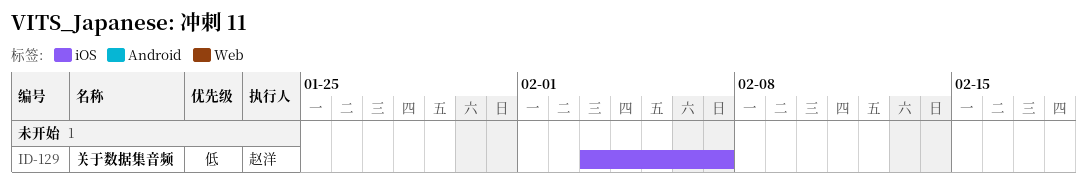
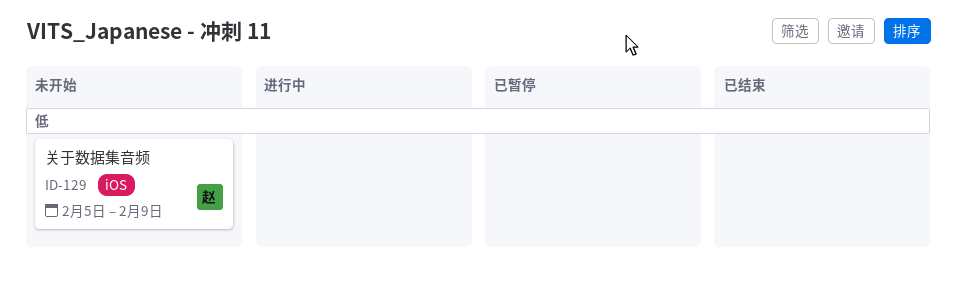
ID-129, start: Feb 3 -> Feb 5
ID-129, due: Feb 7 -> Feb 9

